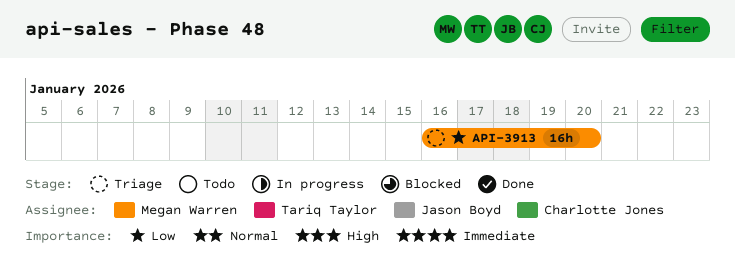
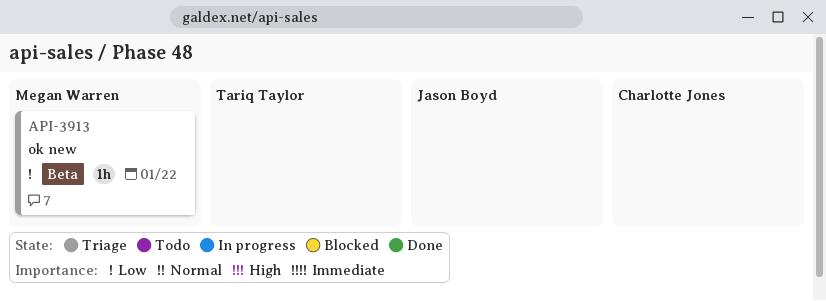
API-3913, estimate: 16h -> 1h
API-3913, due: Jan 20 -> Jan 22

